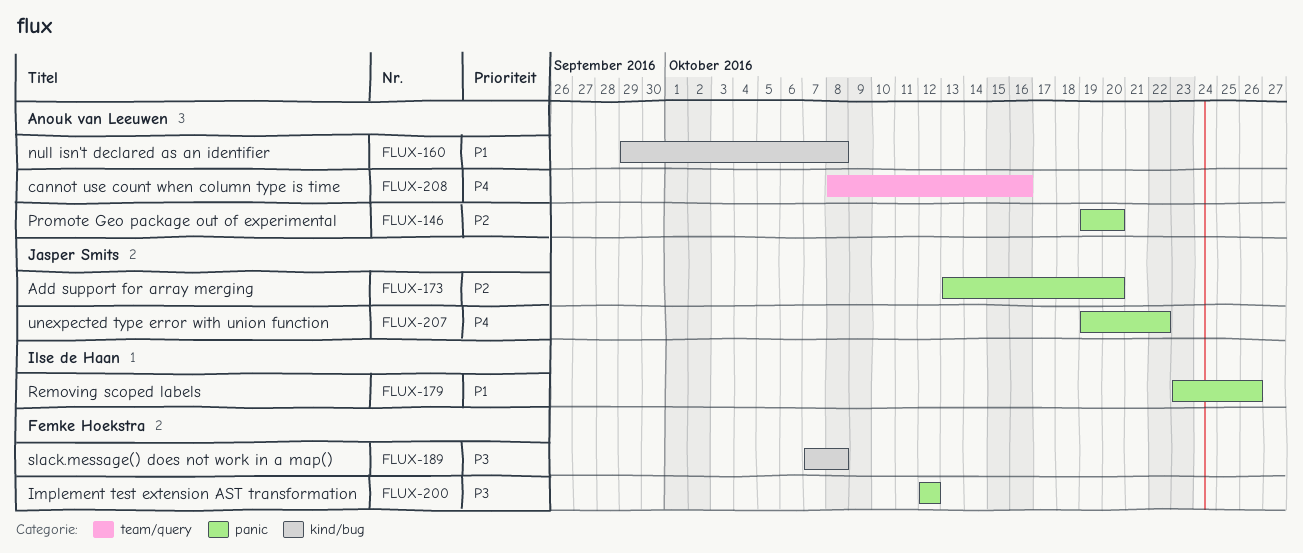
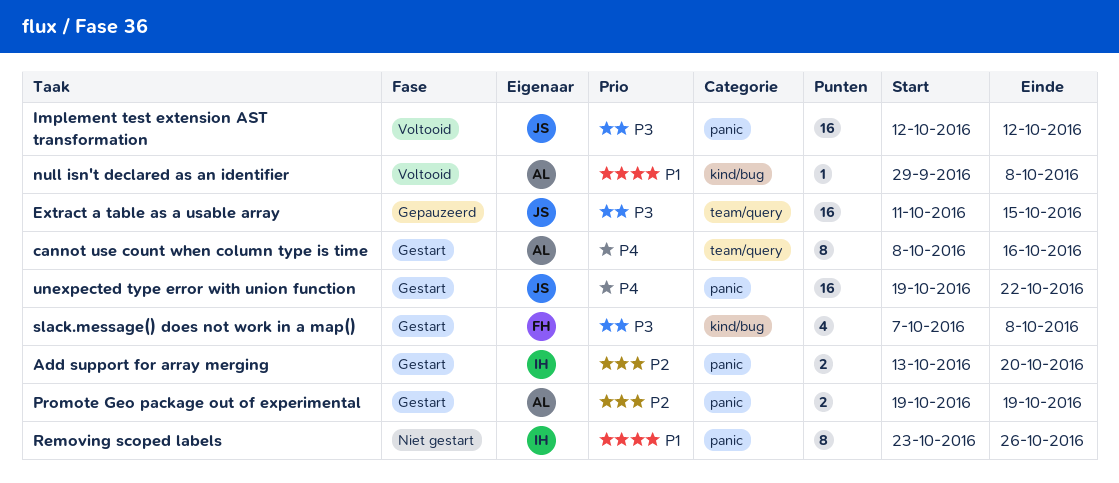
Add support for array merging, owner: Jasper Smits -> Ilse de Haan
Extract a table as a usable array: none -> present
Implement test extension AST transformation, owner: Femke Hoekstra -> Jasper Smits
Promote Geo package out of experimental, due: Oct 20 -> Oct 19

